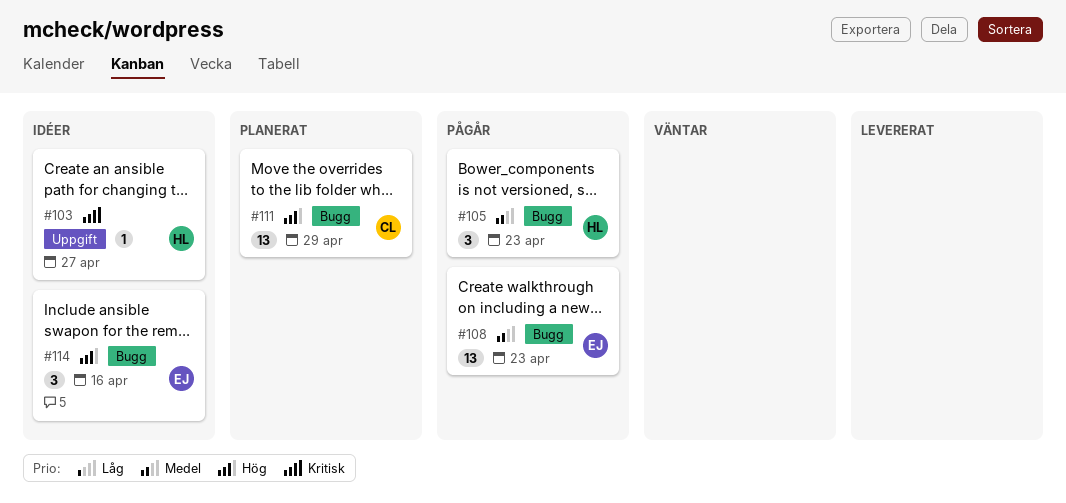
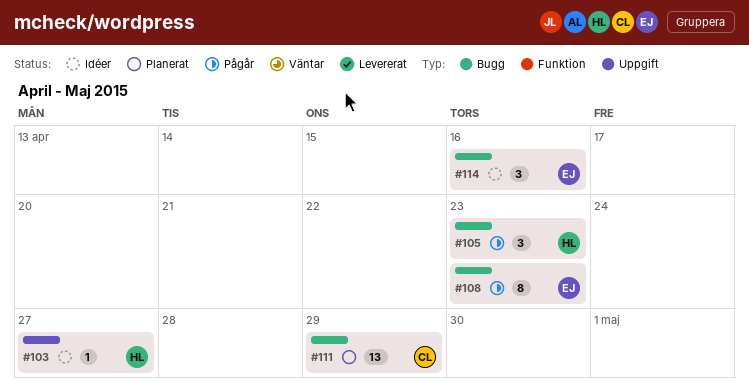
#108, estimate: 13 -> 8

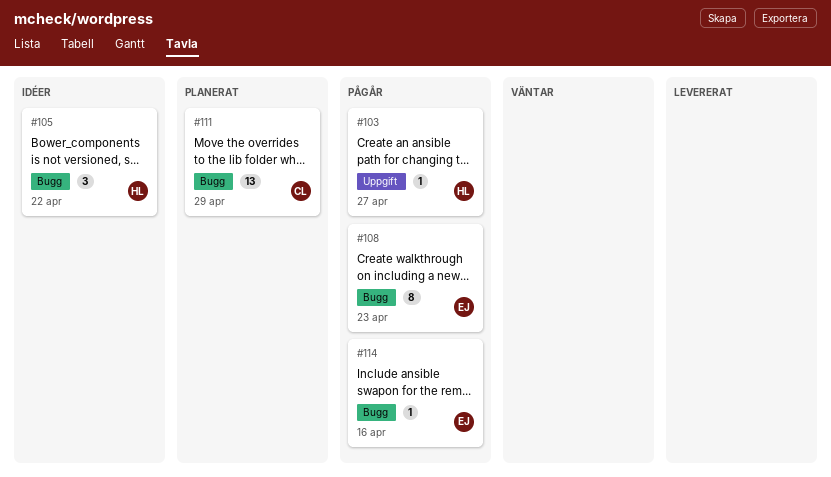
#103, status: Idéer -> Pågår
#105, status: Pågår -> Idéer
#105, due: Apr 23 -> Apr 22
#114, status: Idéer -> Pågår
#114, estimate: 3 -> 1

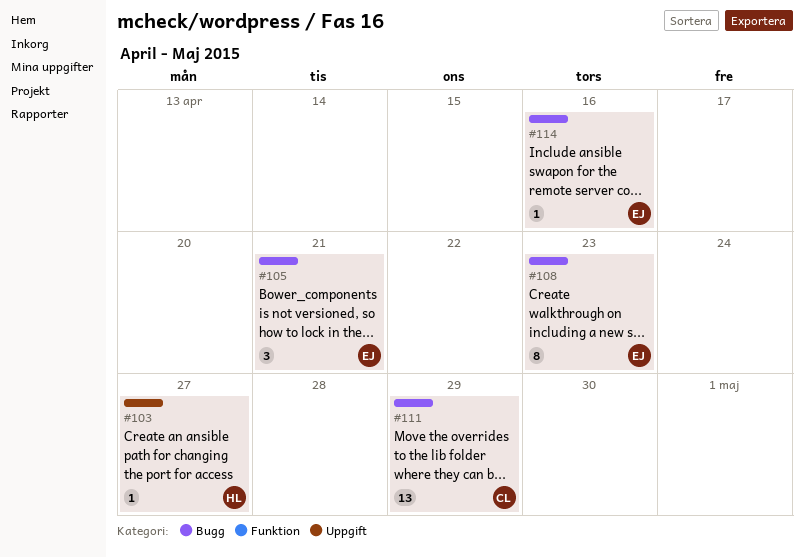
#105, owner: HL -> EJ
#105, due: Apr 22 -> Apr 21

